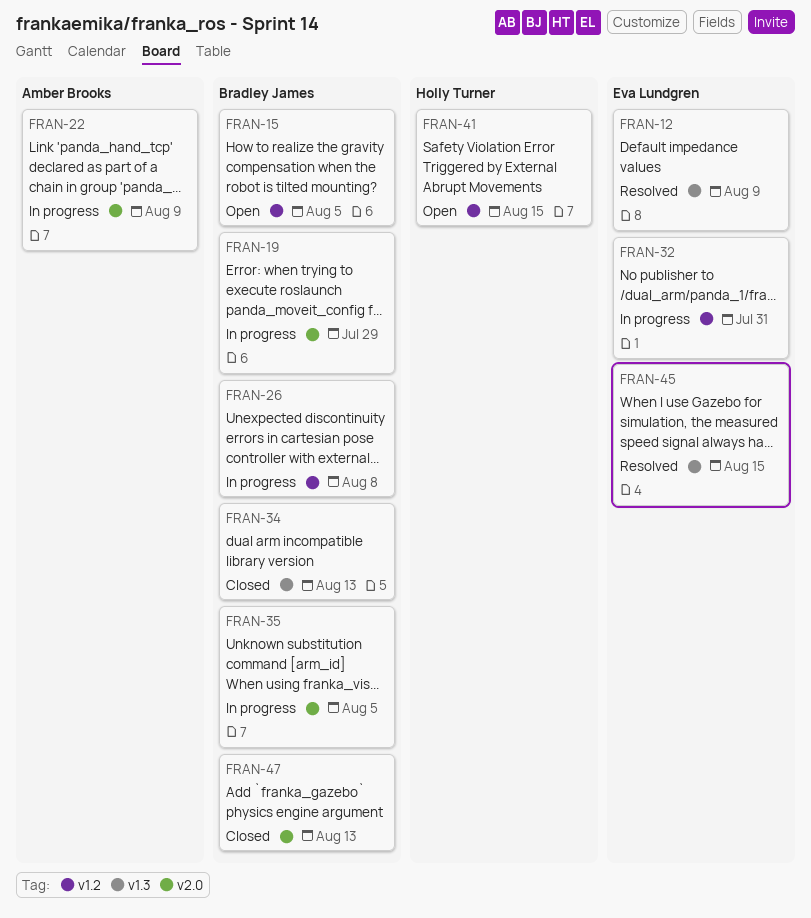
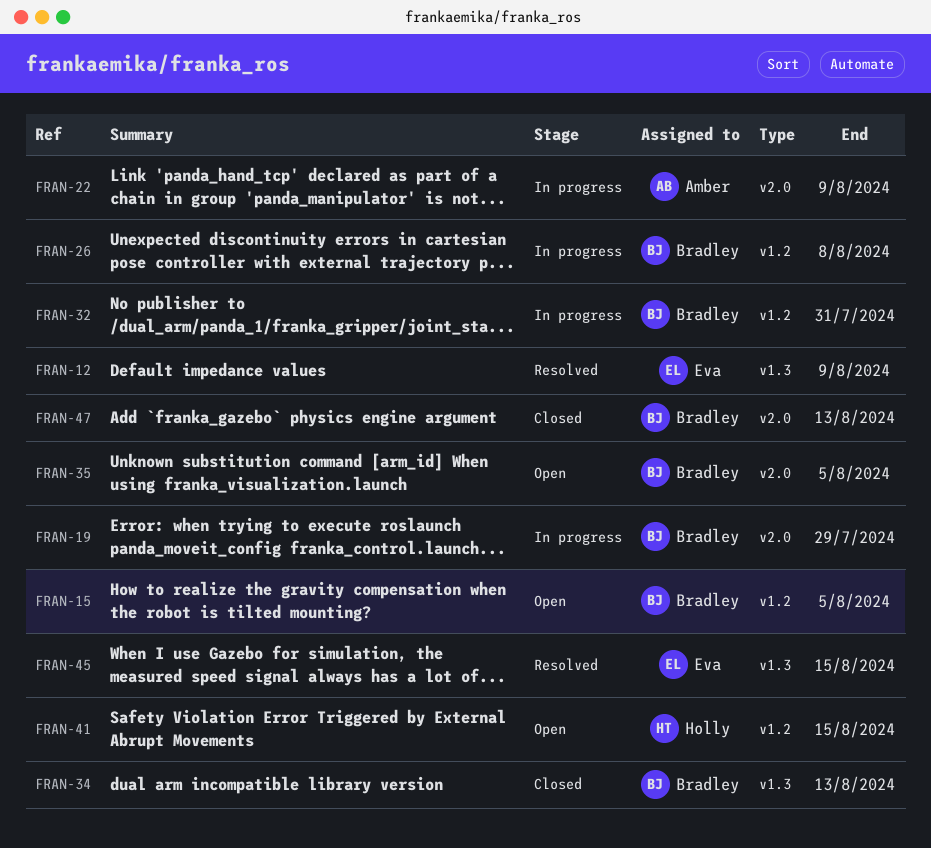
FRAN-32, owner: Eva Lundgren -> Bradley James
FRAN-35, status: In progress -> Open

